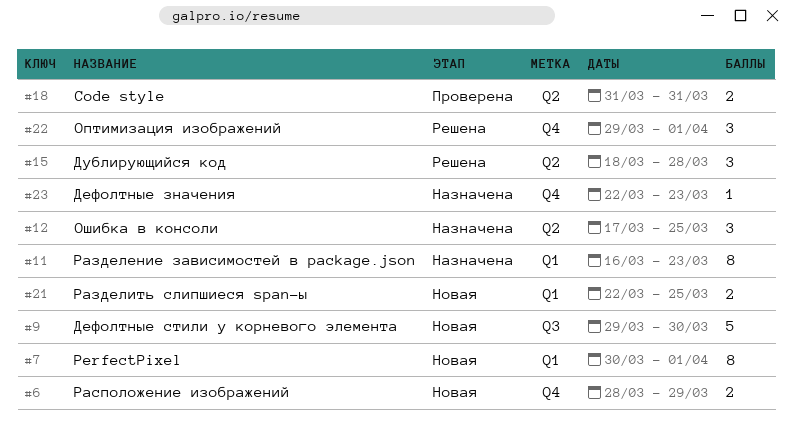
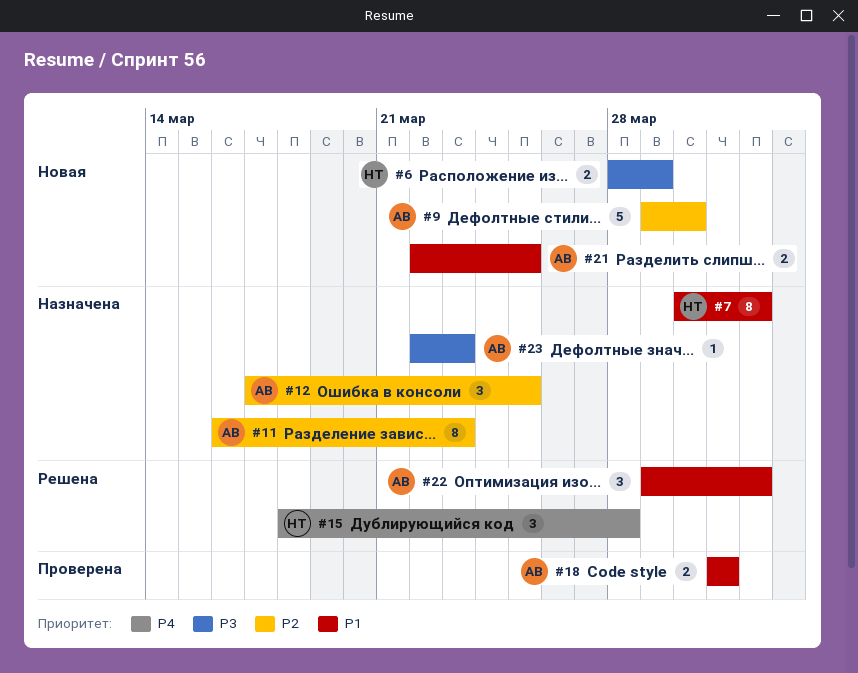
#7, status: Новая -> Назначена

